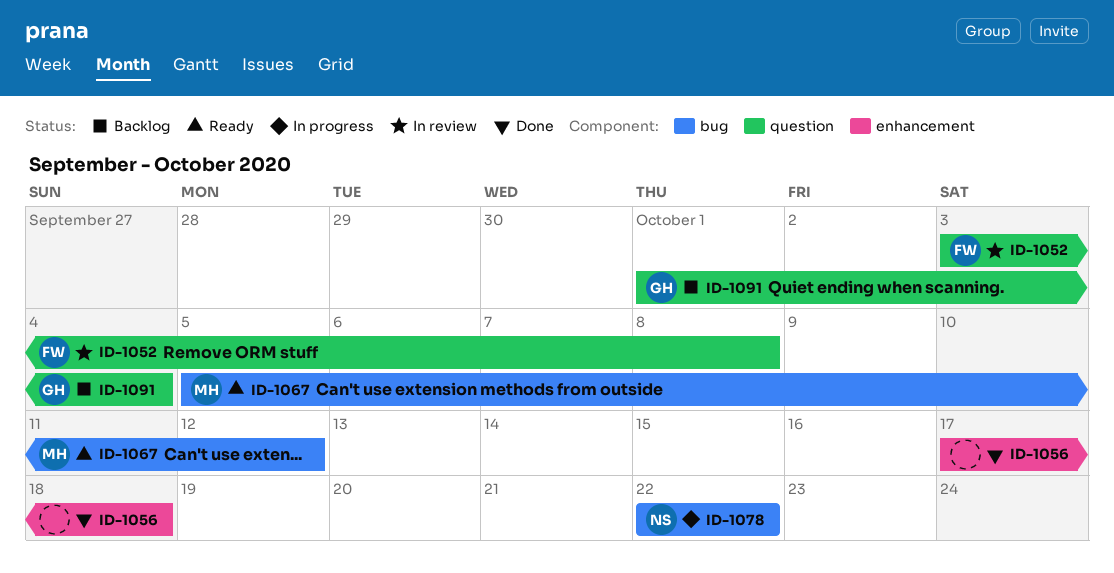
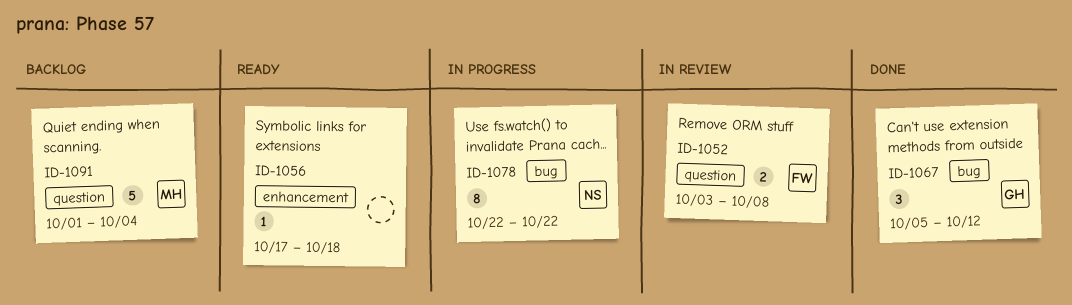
ID-1056, status: Done -> Ready
ID-1067, status: Ready -> Done
ID-1067, owner: MH -> GH
ID-1091, owner: GH -> MH

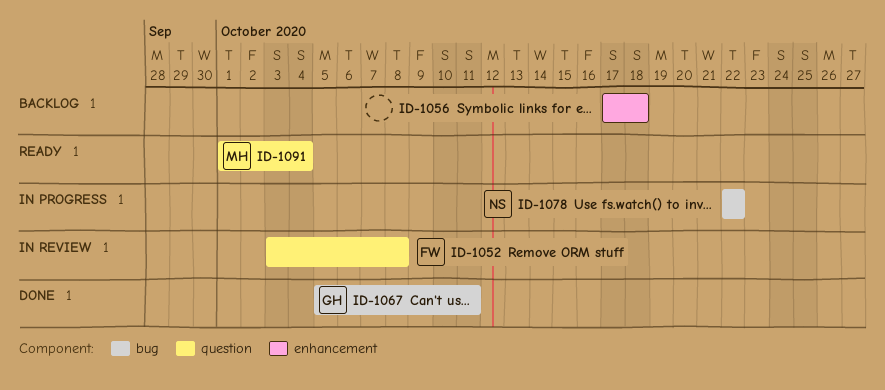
ID-1056, status: Ready -> Backlog
ID-1067, due: Oct 12 -> Oct 11
ID-1091, status: Backlog -> Ready

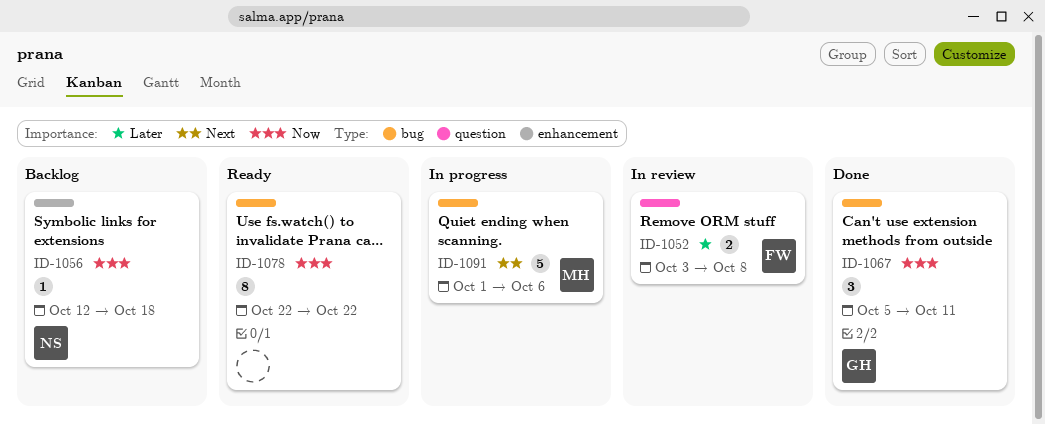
ID-1056, owner: none -> NS
ID-1056, start: Oct 17 -> Oct 12
ID-1078, status: In progress -> Ready
ID-1078, owner: NS -> none
ID-1091, status: Ready -> In progress
ID-1091, label: question -> bug
ID-1091, due: Oct 4 -> Oct 6

